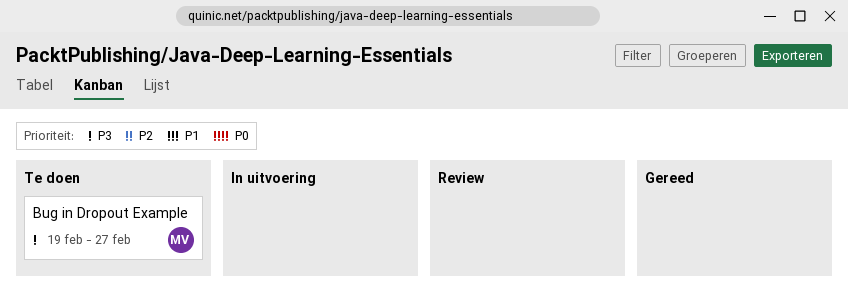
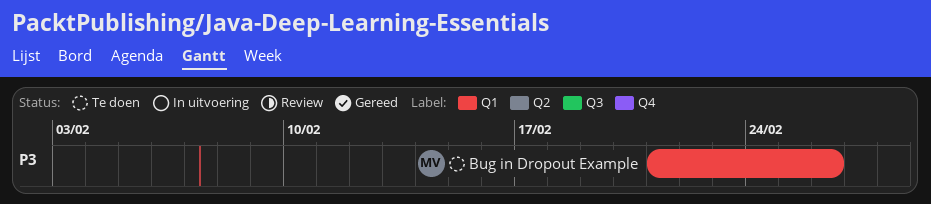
Bug in Dropout Example, start: Feb 19 -> Feb 21
Bug in Dropout Example, due: Feb 27 -> Feb 26

